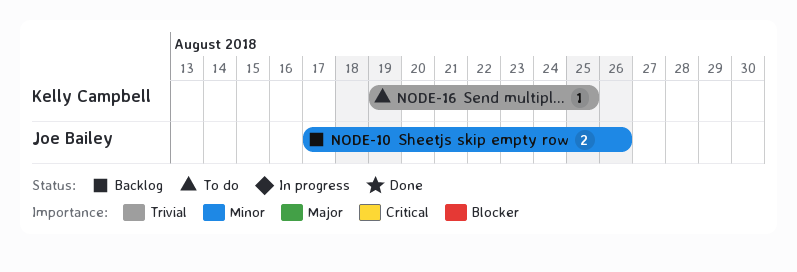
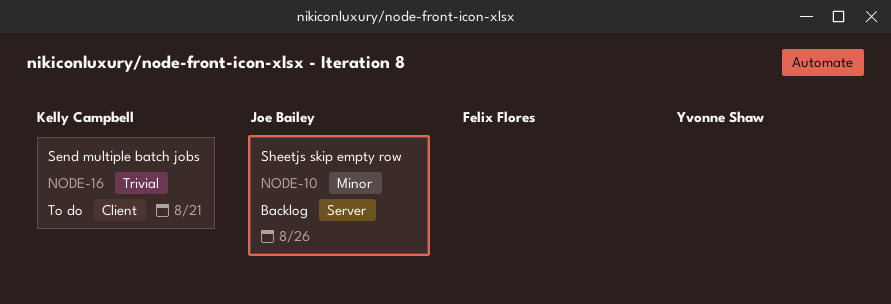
NODE-16, due: Aug 25 -> Aug 21

